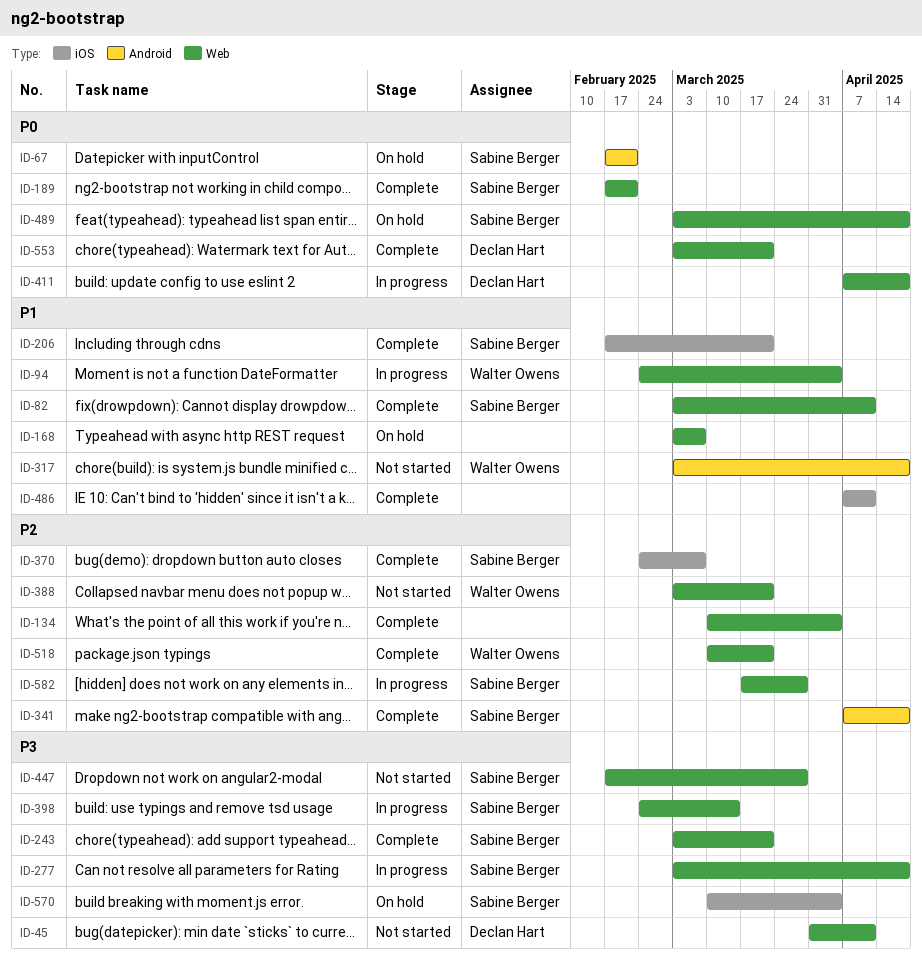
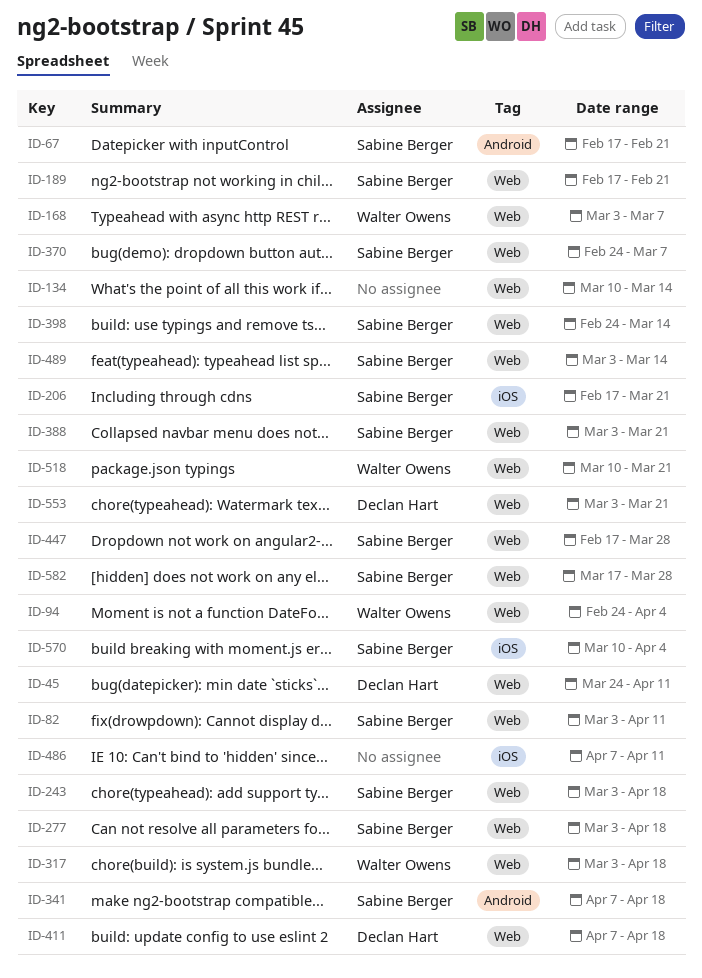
ID-45, start: Mar 31 -> Mar 24
ID-134, due: Apr 4 -> Mar 14
ID-168, owner: none -> Walter Owens
ID-243, due: Mar 21 -> Apr 18
ID-317, label: Android -> Web
ID-370, label: iOS -> Web
ID-388, owner: Walter Owens -> Sabine Berger
ID-489, due: Apr 18 -> Mar 14

